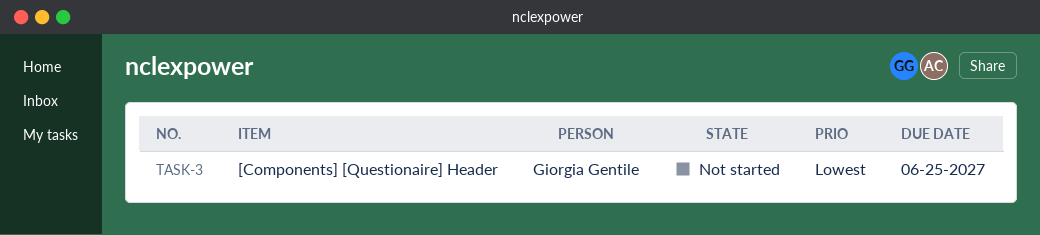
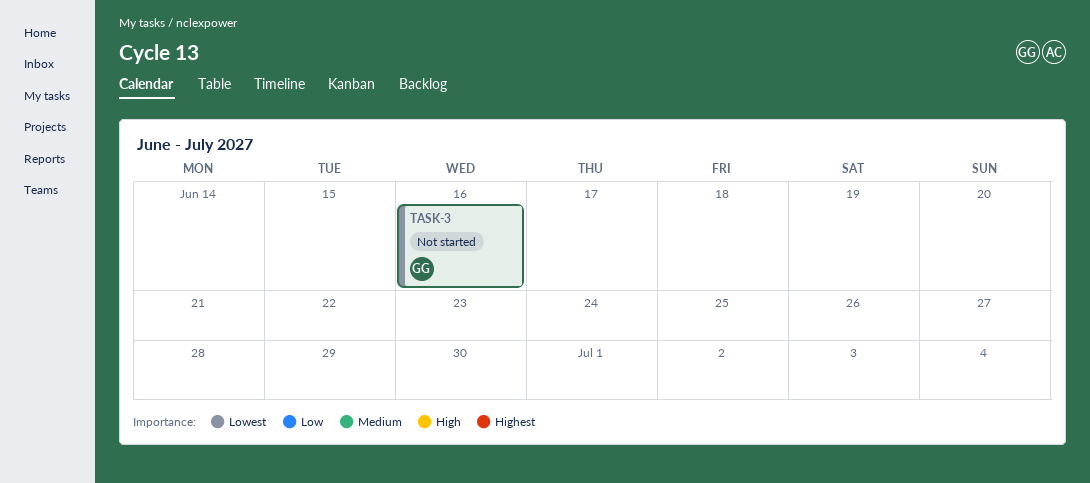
TASK-3, due: Jun 25 -> Jun 16

